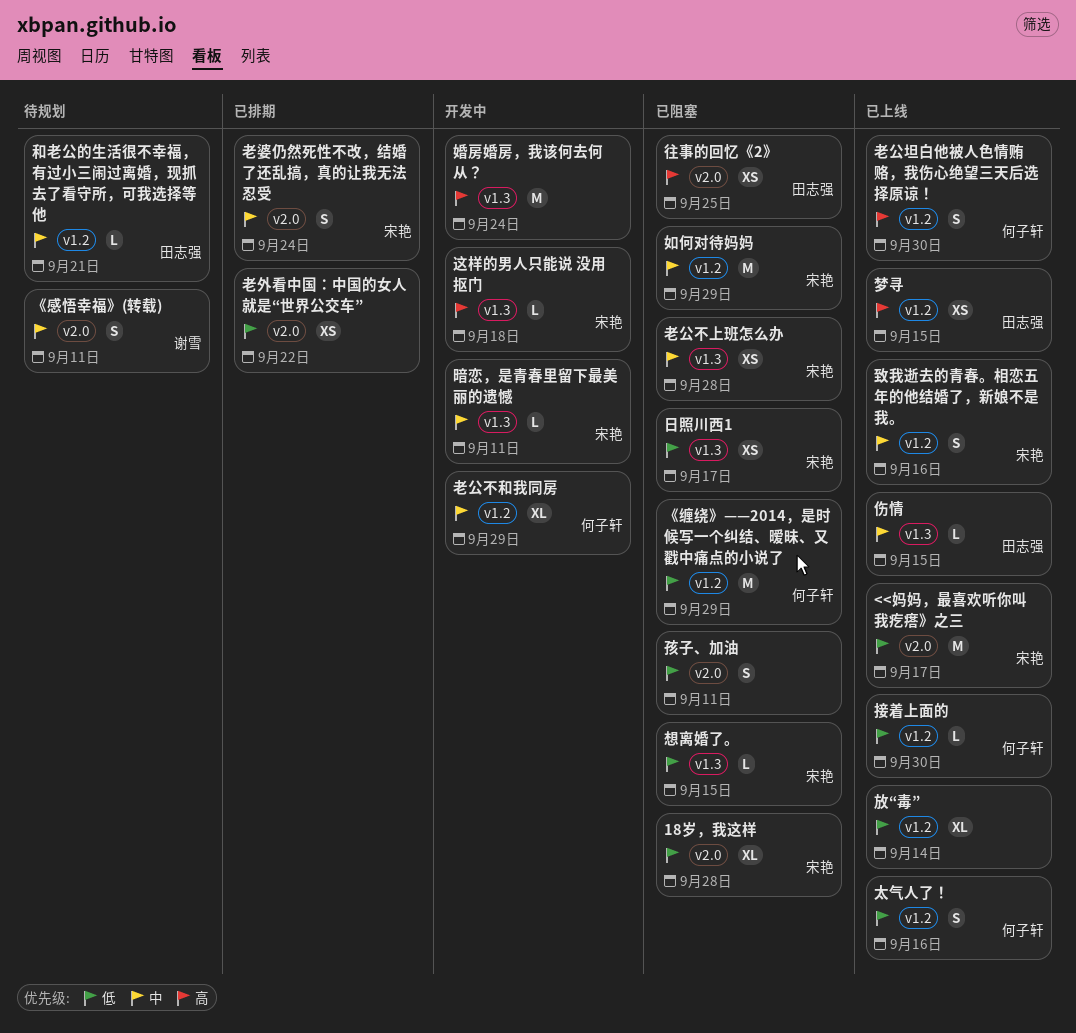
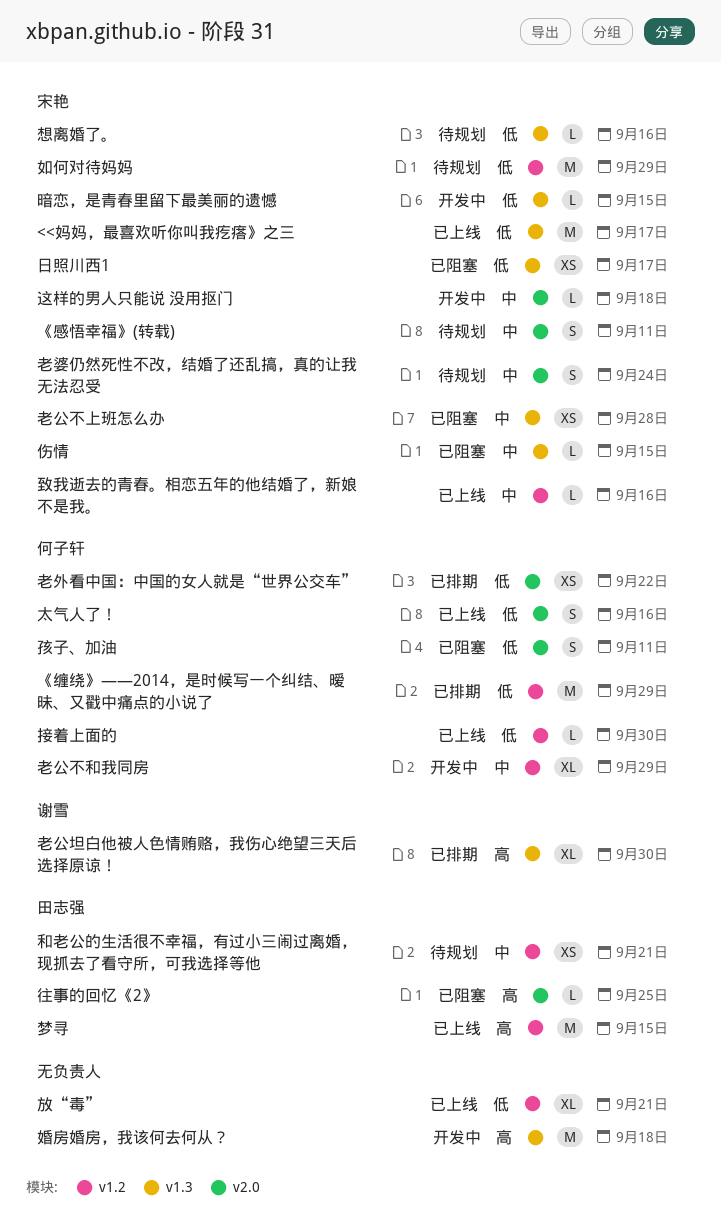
18岁，我这样: present -> none
<<妈妈，最喜欢听你叫我疙瘩》之三, label: v2.0 -> v1.3
《感悟幸福》(转载), owner: 谢雪 -> 宋艳
《缠绕》——2014，是时候写一个纠结、暧昧、又戳中痛点的小说了, status: 已阻塞 -> 已排期
伤情, status: 已上线 -> 已阻塞
伤情, owner: 田志强 -> 宋艳
和老公的生活很不幸福，有过小三闹过离婚，现抓去了看守所，可我选择等他, estimate: L -> XS
太气人了！, label: v1.2 -> v2.0
如何对待妈妈, status: 已阻塞 -> 待规划
如何对待妈妈, priority: 中 -> 低
婚房婚房，我该何去何从？, due: Sep 24 -> Sep 18
孩子、加油, owner: none -> 何子轩
往事的回忆《2》, estimate: XS -> L
想离婚了。, status: 已阻塞 -> 待规划
想离婚了。, due: Sep 15 -> Sep 16
放“毒”, due: Sep 14 -> Sep 21
暗恋，是青春里留下最美丽的遗憾, priority: 中 -> 低
暗恋，是青春里留下最美丽的遗憾, due: Sep 11 -> Sep 15
梦寻, estimate: XS -> M
老公坦白他被人色情贿赂，我伤心绝望三天后选择原谅！, status: 已上线 -> 已排期
老公坦白他被人色情贿赂，我伤心绝望三天后选择原谅！, owner: 何子轩 -> 谢雪
老公坦白他被人色情贿赂，我伤心绝望三天后选择原谅！, label: v1.2 -> v1.3
老公坦白他被人色情贿赂，我伤心绝望三天后选择原谅！, estimate: S -> XL
老外看中国：中国的女人就是“世界公交车”, owner: none -> 何子轩
老婆仍然死性不改，结婚了还乱搞，真的让我无法忍受, status: 已排期 -> 待规划
致我逝去的青春。相恋五年的他结婚了，新娘不是我。, estimate: S -> L
这样的男人只能说 没用抠门, priority: 高 -> 中
这样的男人只能说 没用抠门, label: v1.3 -> v2.0

